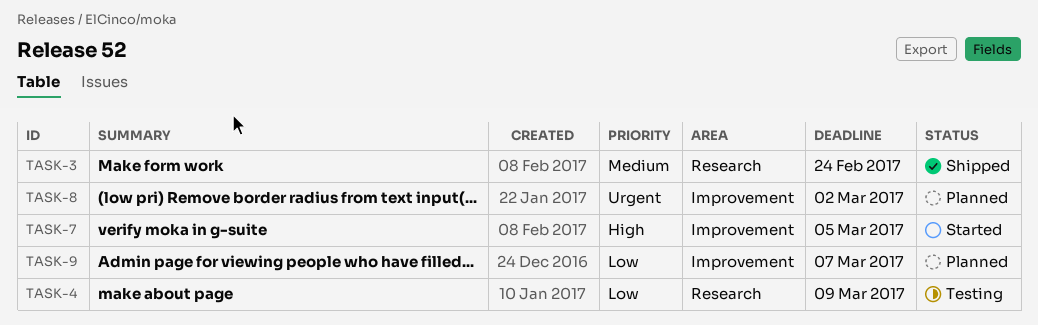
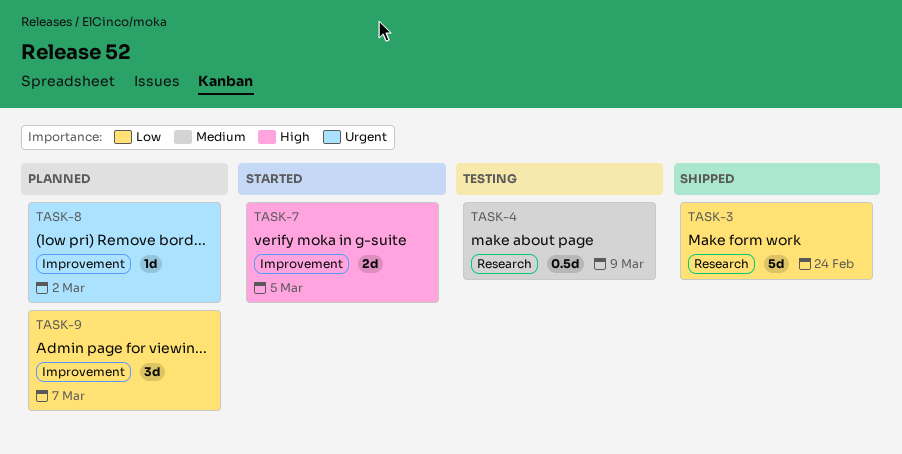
TASK-3, priority: Medium -> Low
TASK-4, priority: Low -> Medium

